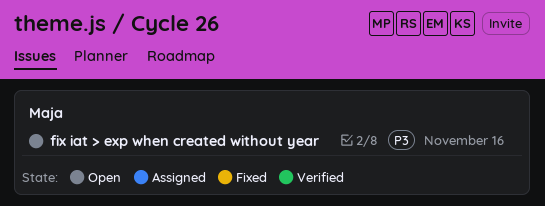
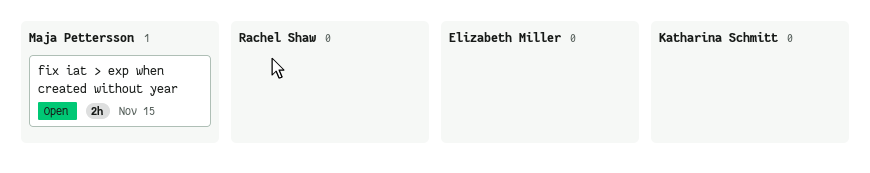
fix iat > exp when created without year, due: Nov 16 -> Nov 15

